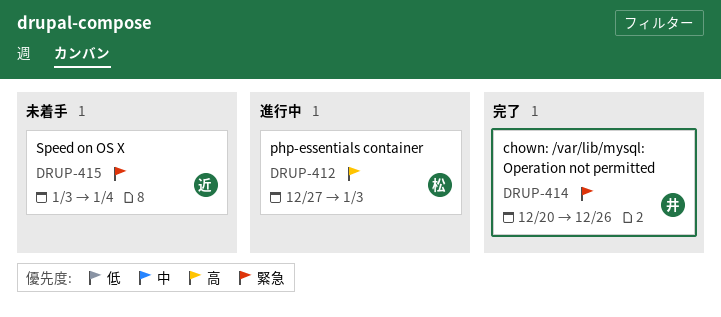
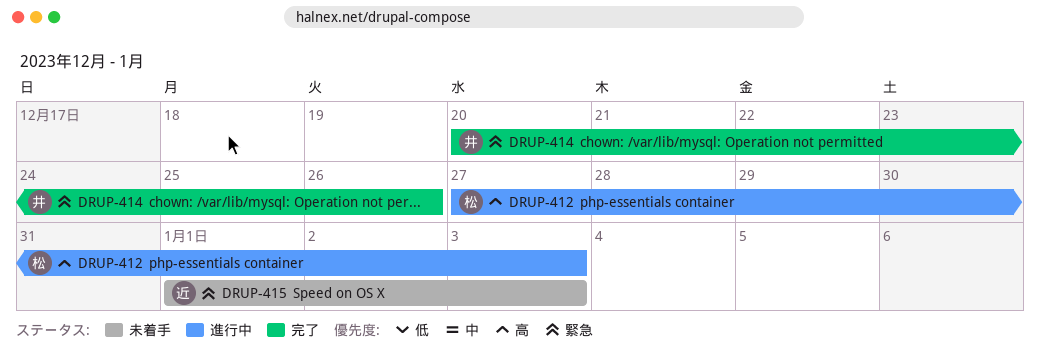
DRUP-415, start: Jan 3 -> Jan 1
DRUP-415, due: Jan 4 -> Jan 3

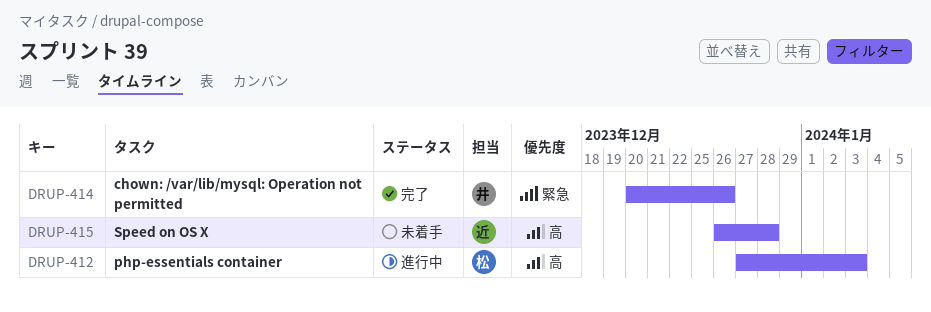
DRUP-415, priority: 緊急 -> 高
DRUP-415, start: Jan 1 -> Dec 26
DRUP-415, due: Jan 3 -> Dec 28

